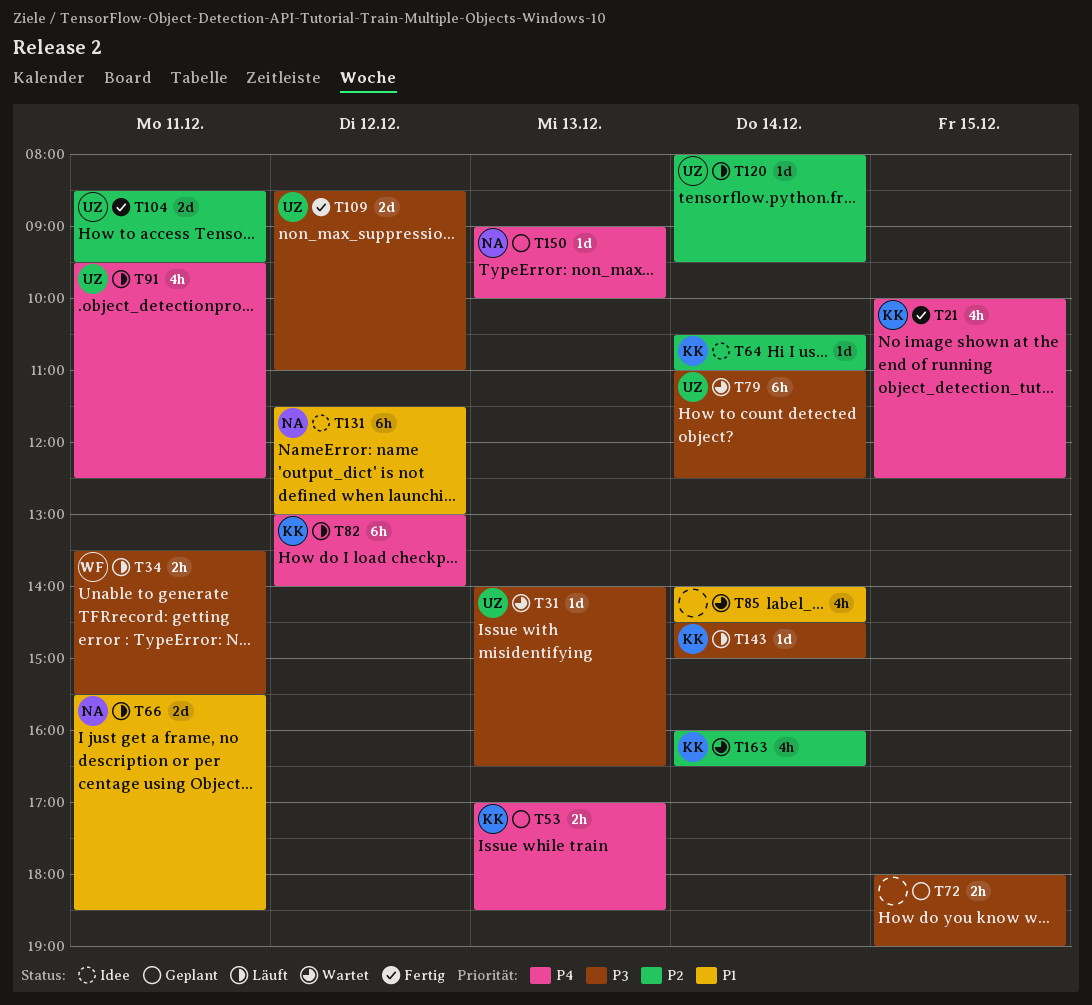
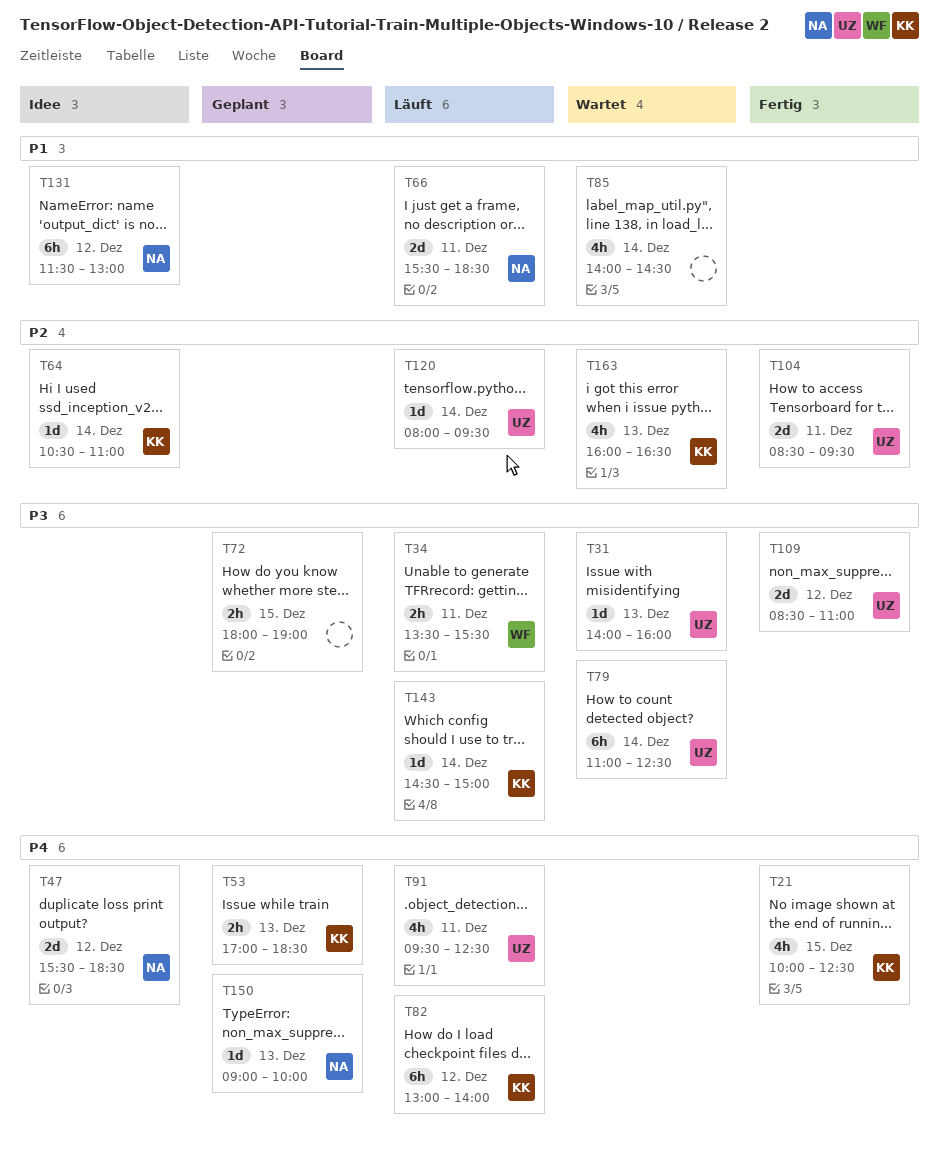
T31, ends: 16:30 -> 16:00
T47: none -> present
T163, day: Dec 14 -> Dec 13

